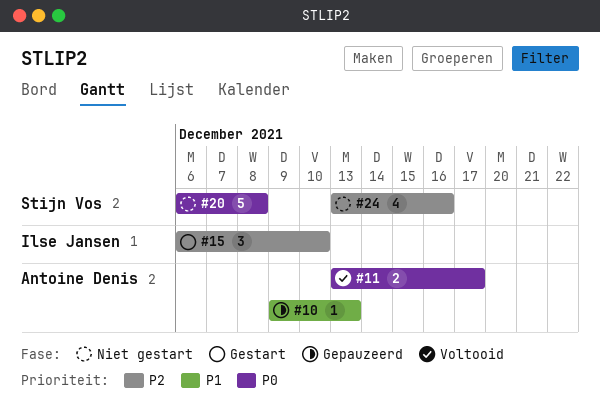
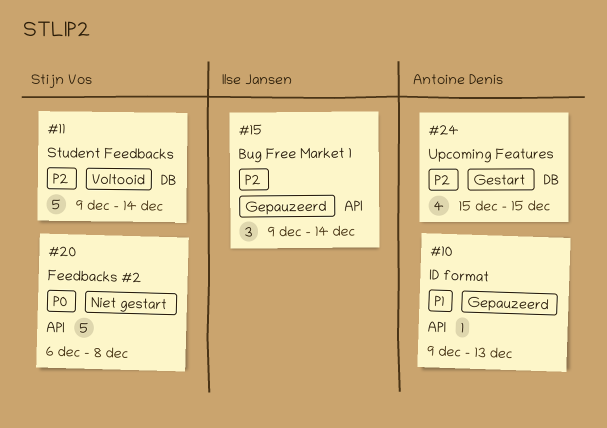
#11, owner: Antoine Denis -> Stijn Vos
#11, priority: P0 -> P2
#11, estimate: 2 -> 5
#11, start: Dec 13 -> Dec 9
#11, due: Dec 17 -> Dec 14
#15, status: Gestart -> Gepauzeerd
#15, start: Dec 6 -> Dec 9
#15, due: Dec 10 -> Dec 14
#24, status: Niet gestart -> Gestart
#24, owner: Stijn Vos -> Antoine Denis
#24, start: Dec 13 -> Dec 15
#24, due: Dec 16 -> Dec 15

